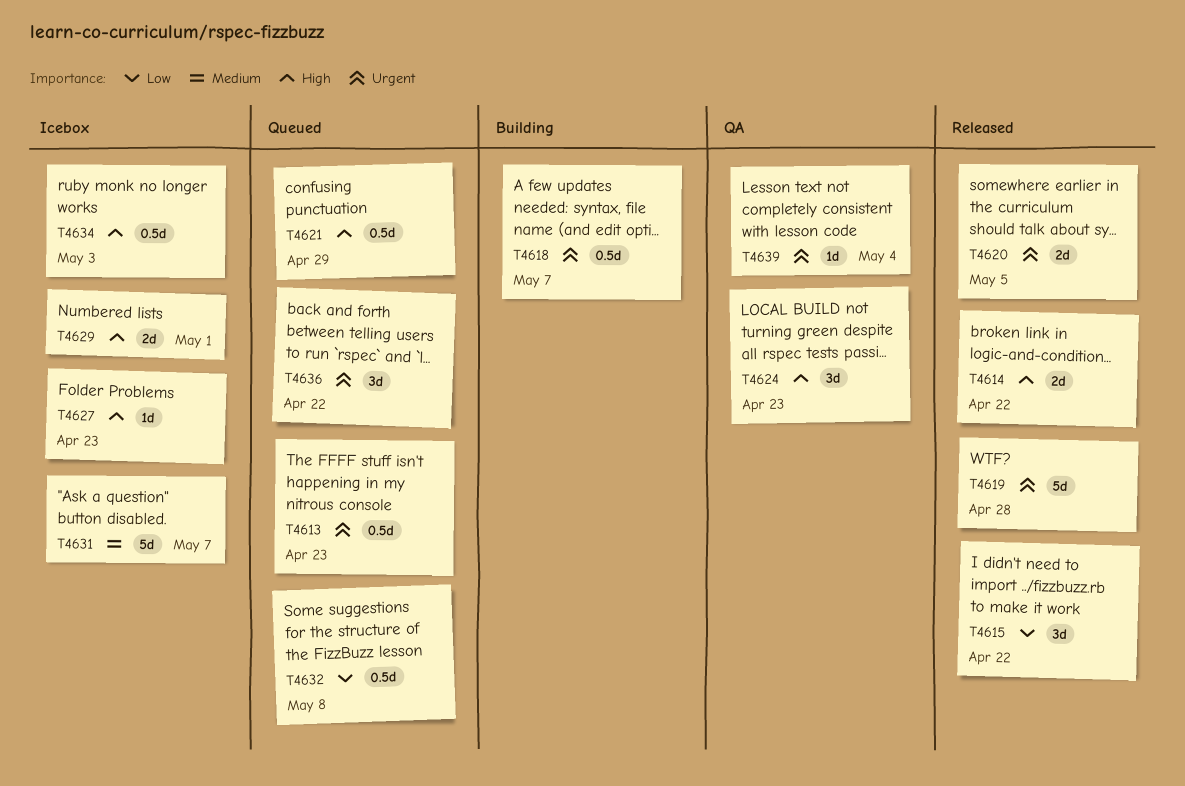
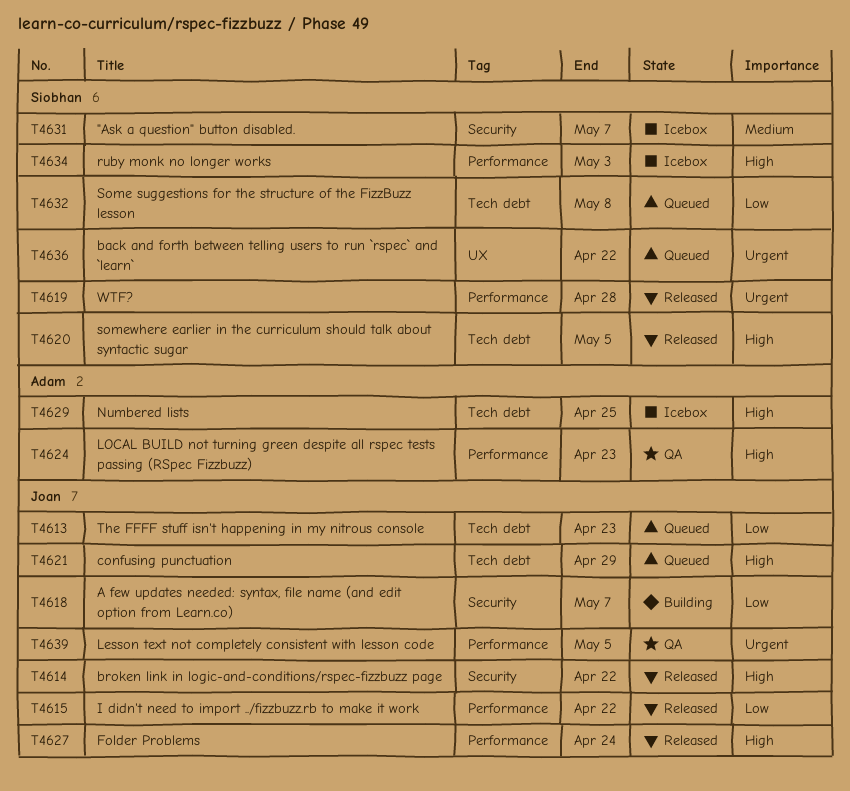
T4613, priority: Urgent -> Low
T4618, priority: Urgent -> Low
T4620, priority: Urgent -> High
T4627, status: Icebox -> Released
T4627, due: Apr 23 -> Apr 24
T4629, due: May 1 -> Apr 25
T4639, due: May 4 -> May 5

